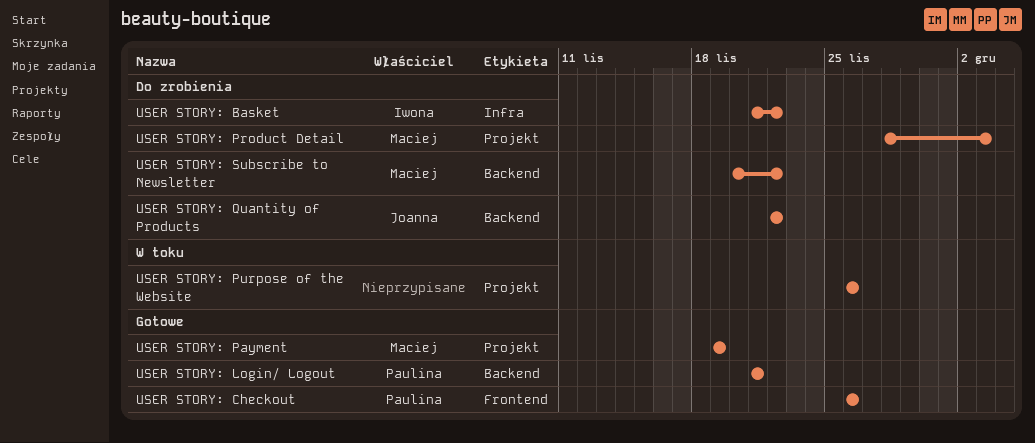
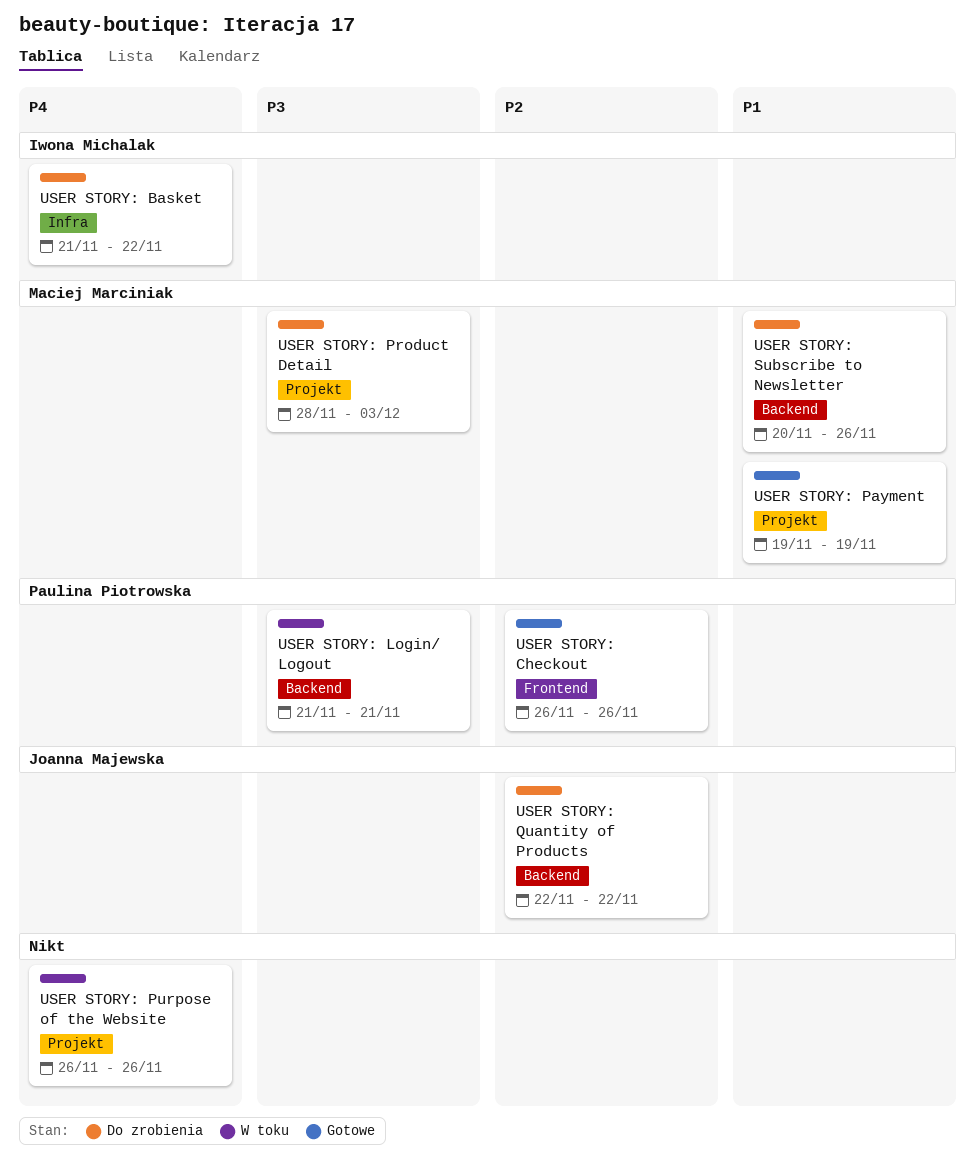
USER STORY: Login/ Logout, status: Gotowe -> W toku
USER STORY: Subscribe to Newsletter, due: Nov 22 -> Nov 26

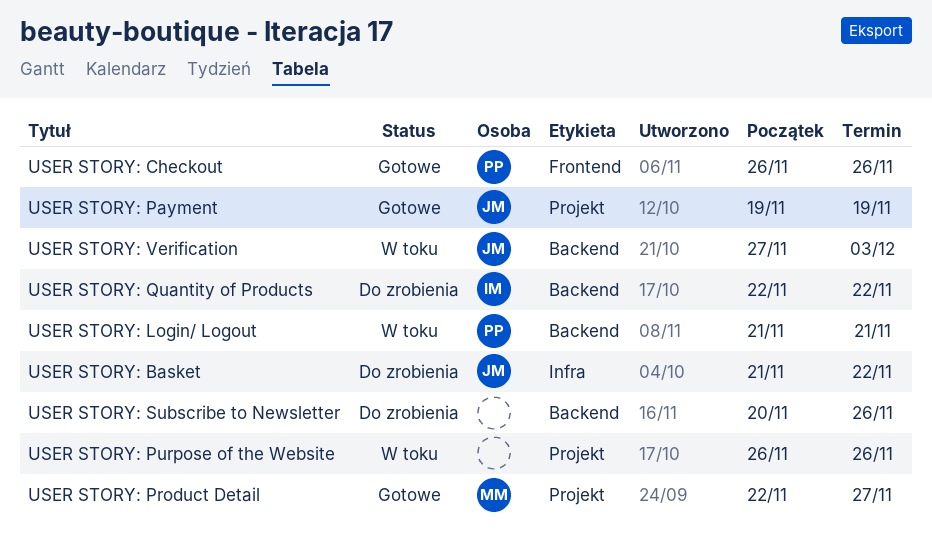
USER STORY: Basket, owner: Iwona Michalak -> Joanna Majewska
USER STORY: Payment, owner: Maciej Marciniak -> Joanna Majewska
USER STORY: Product Detail, status: Do zrobienia -> Gotowe
USER STORY: Product Detail, start: Nov 28 -> Nov 22
USER STORY: Product Detail, due: Dec 3 -> Nov 27
USER STORY: Quantity of Products, owner: Joanna Majewska -> Iwona Michalak
USER STORY: Subscribe to Newsletter, owner: Maciej Marciniak -> none
USER STORY: Verification: none -> present

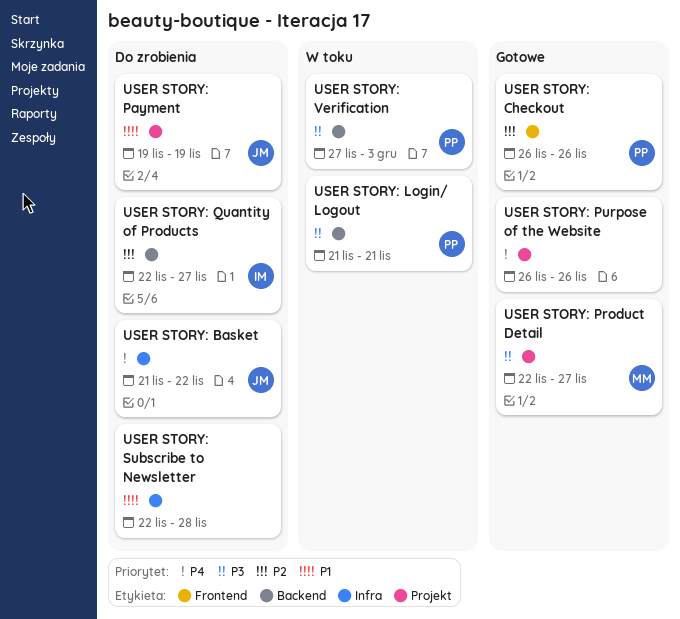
USER STORY: Payment, status: Gotowe -> Do zrobienia
USER STORY: Purpose of the Website, status: W toku -> Gotowe
USER STORY: Quantity of Products, due: Nov 22 -> Nov 27
USER STORY: Subscribe to Newsletter, label: Backend -> Infra
USER STORY: Subscribe to Newsletter, start: Nov 20 -> Nov 22
USER STORY: Subscribe to Newsletter, due: Nov 26 -> Nov 28
USER STORY: Verification, owner: JM -> PP

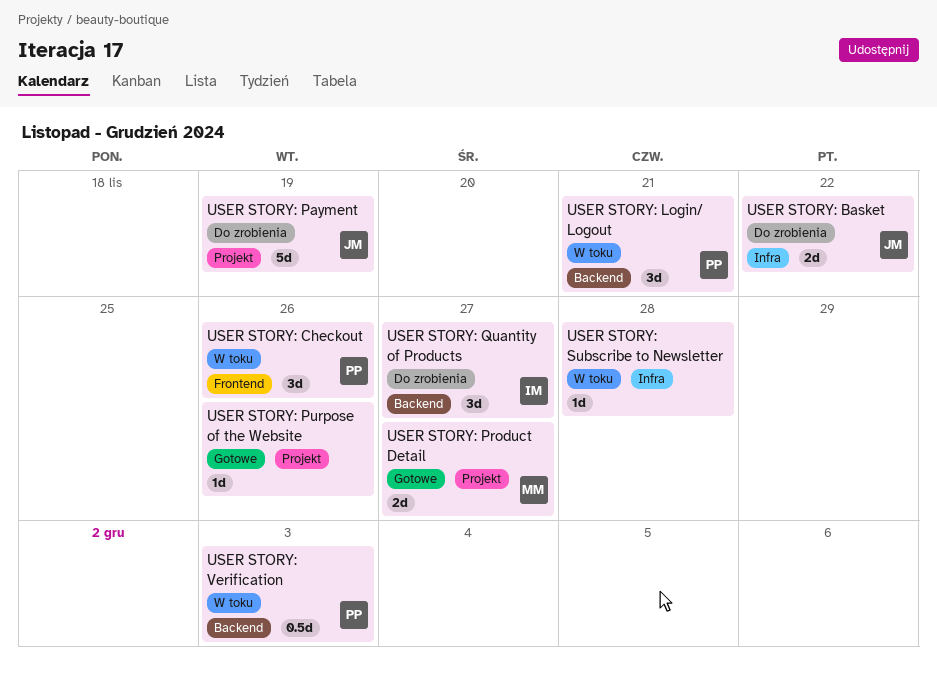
USER STORY: Checkout, status: Gotowe -> W toku
USER STORY: Subscribe to Newsletter, status: Do zrobienia -> W toku

